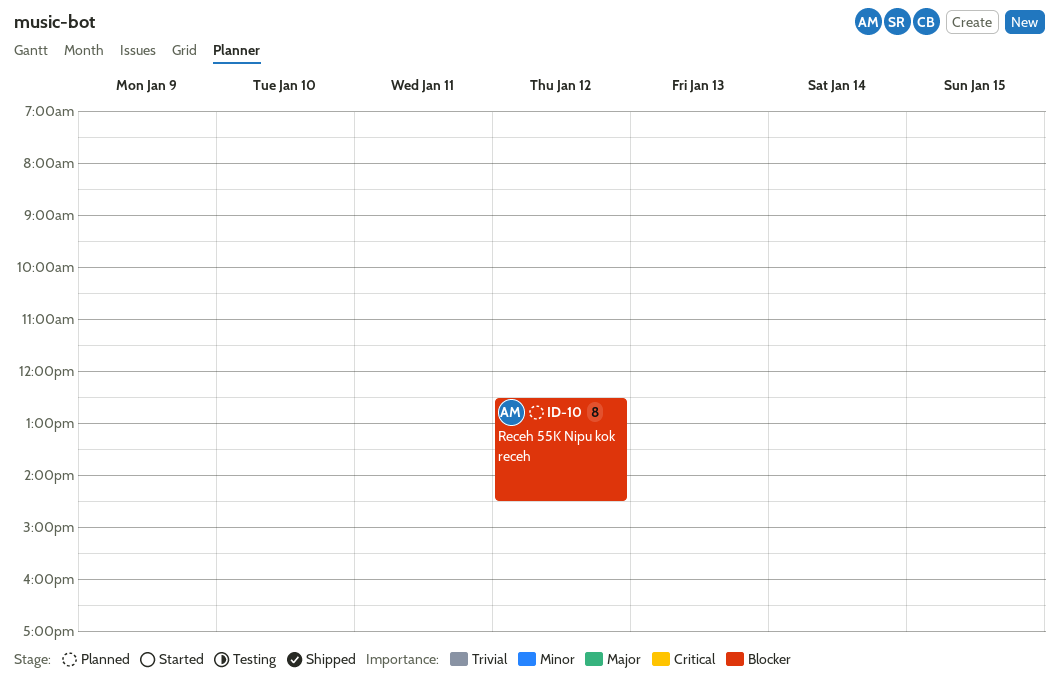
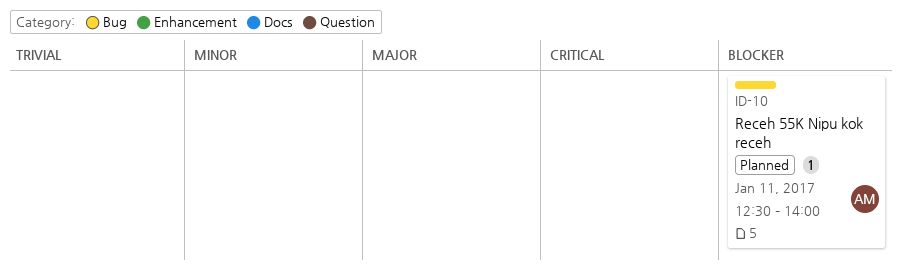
ID-10, estimate: 8 -> 1
ID-10, day: Jan 12 -> Jan 11
ID-10, ends: 14:30 -> 14:00

